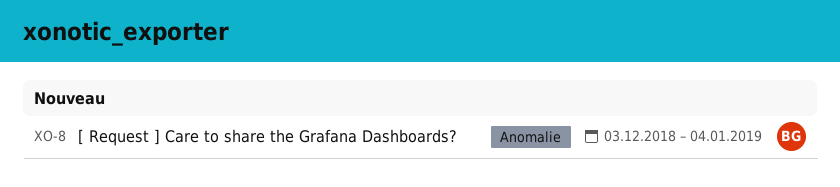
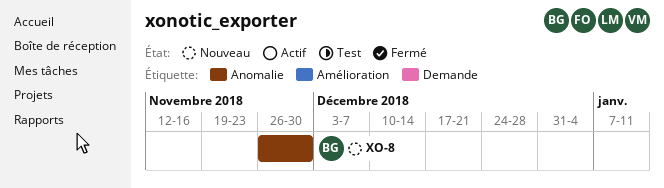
XO-8, start: Dec 3 -> Nov 26
XO-8, due: Jan 4 -> Nov 30

